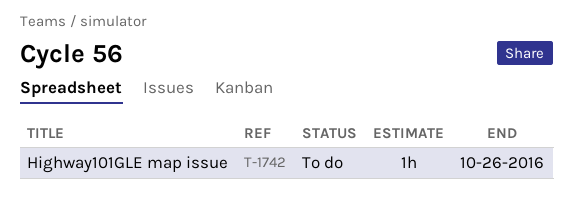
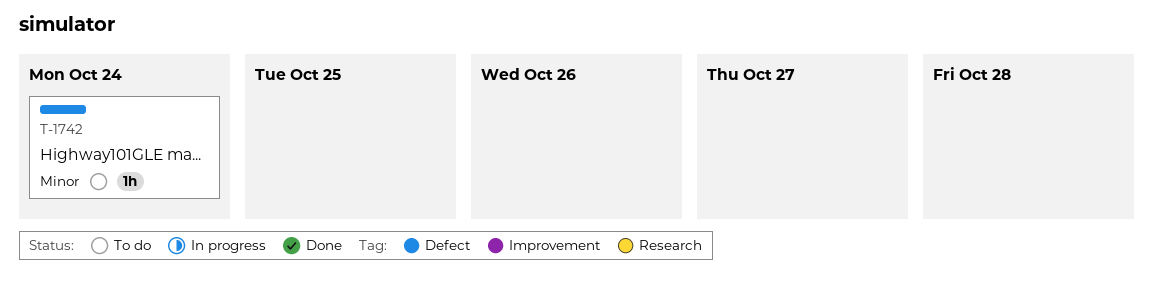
T-1742, due: Oct 26 -> Oct 24

